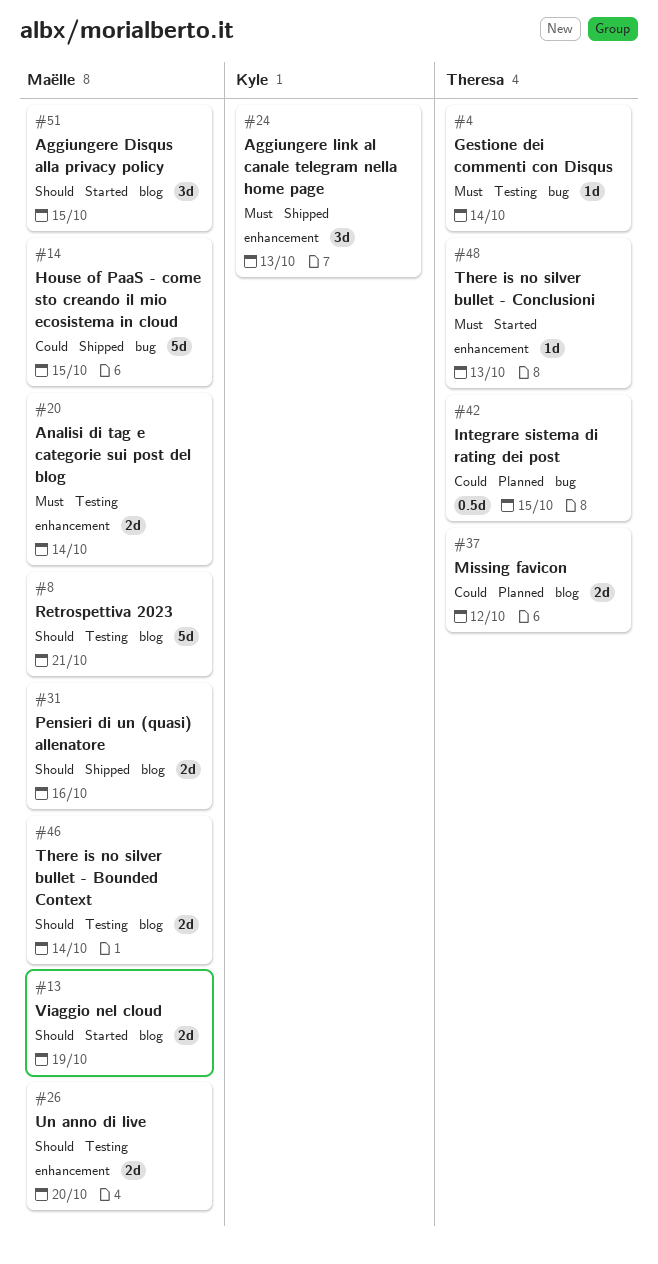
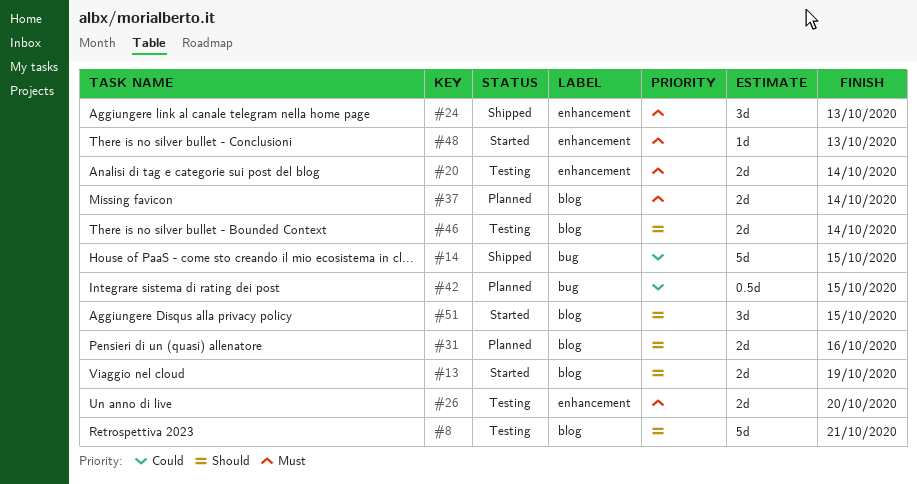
#4: present -> none
#26, priority: Should -> Must
#31, status: Shipped -> Planned
#37, priority: Could -> Must
#37, due: Oct 12 -> Oct 14

